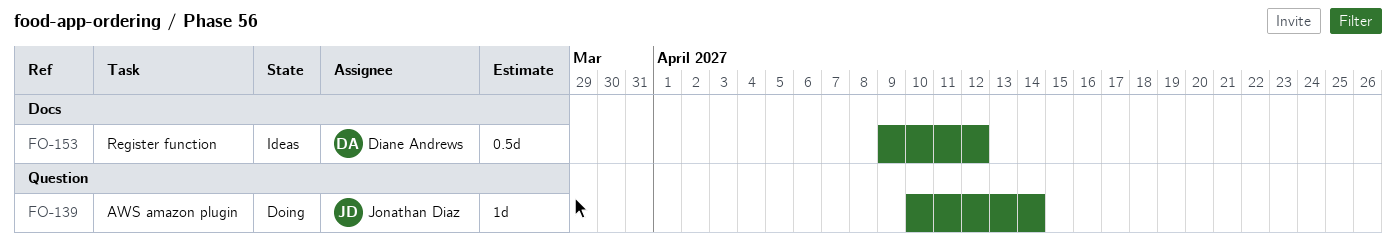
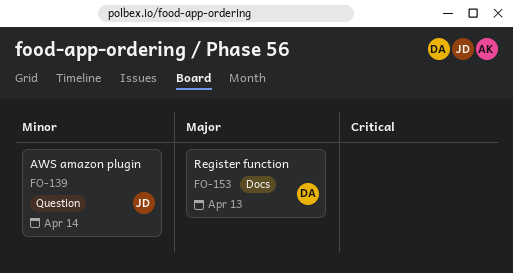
FO-153, due: Apr 12 -> Apr 13

